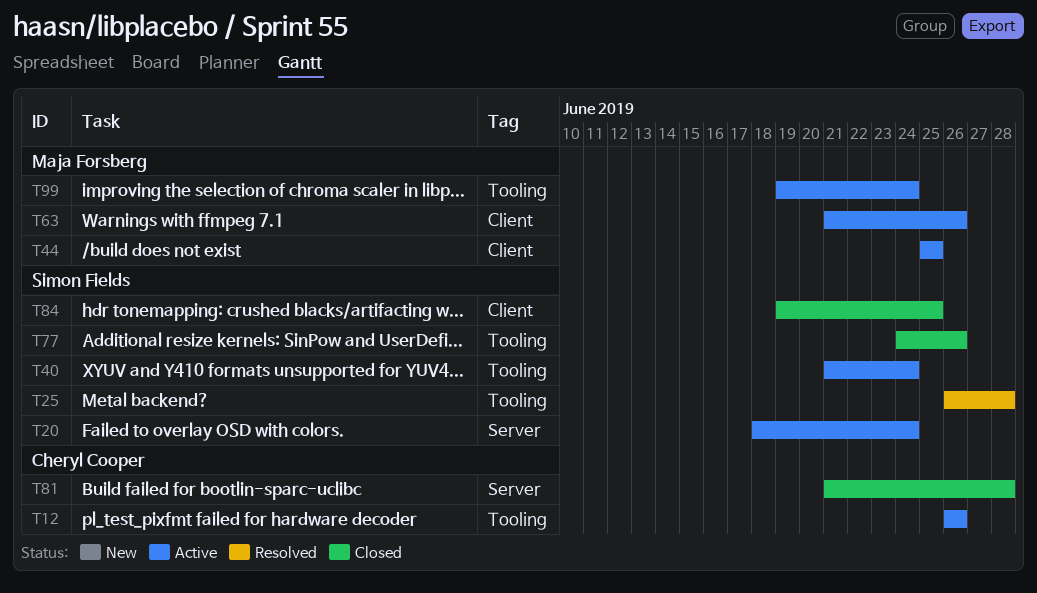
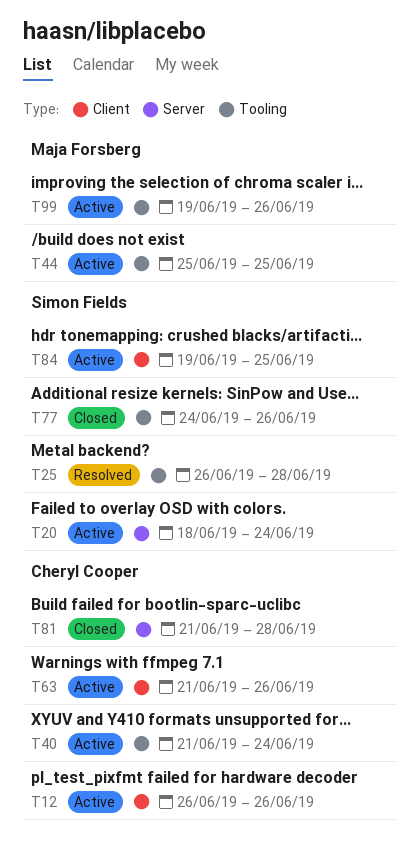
T12, label: Tooling -> Client
T40, owner: Simon Fields -> Cheryl Cooper
T44, label: Client -> Tooling
T63, owner: Maja Forsberg -> Cheryl Cooper
T84, status: Closed -> Active
T99, due: Jun 24 -> Jun 26

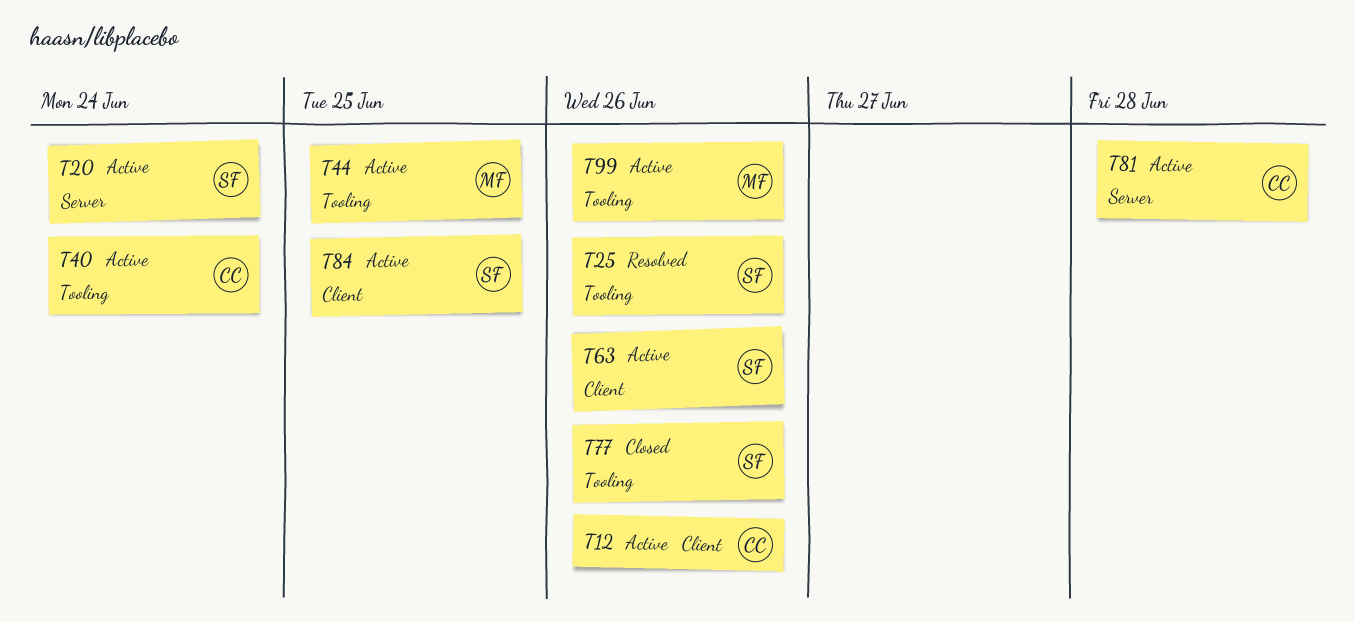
T25, due: Jun 28 -> Jun 26
T63, owner: Cheryl Cooper -> Simon Fields
T81, status: Closed -> Active

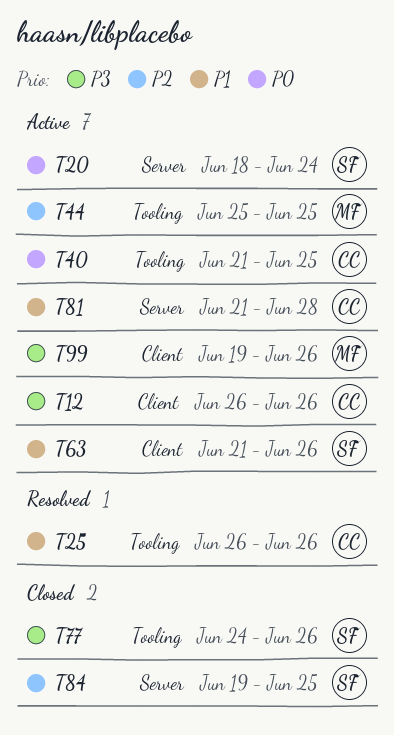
T25, owner: SF -> CC
T40, due: Jun 24 -> Jun 25
T84, status: Active -> Closed
T84, label: Client -> Server
T99, label: Tooling -> Client

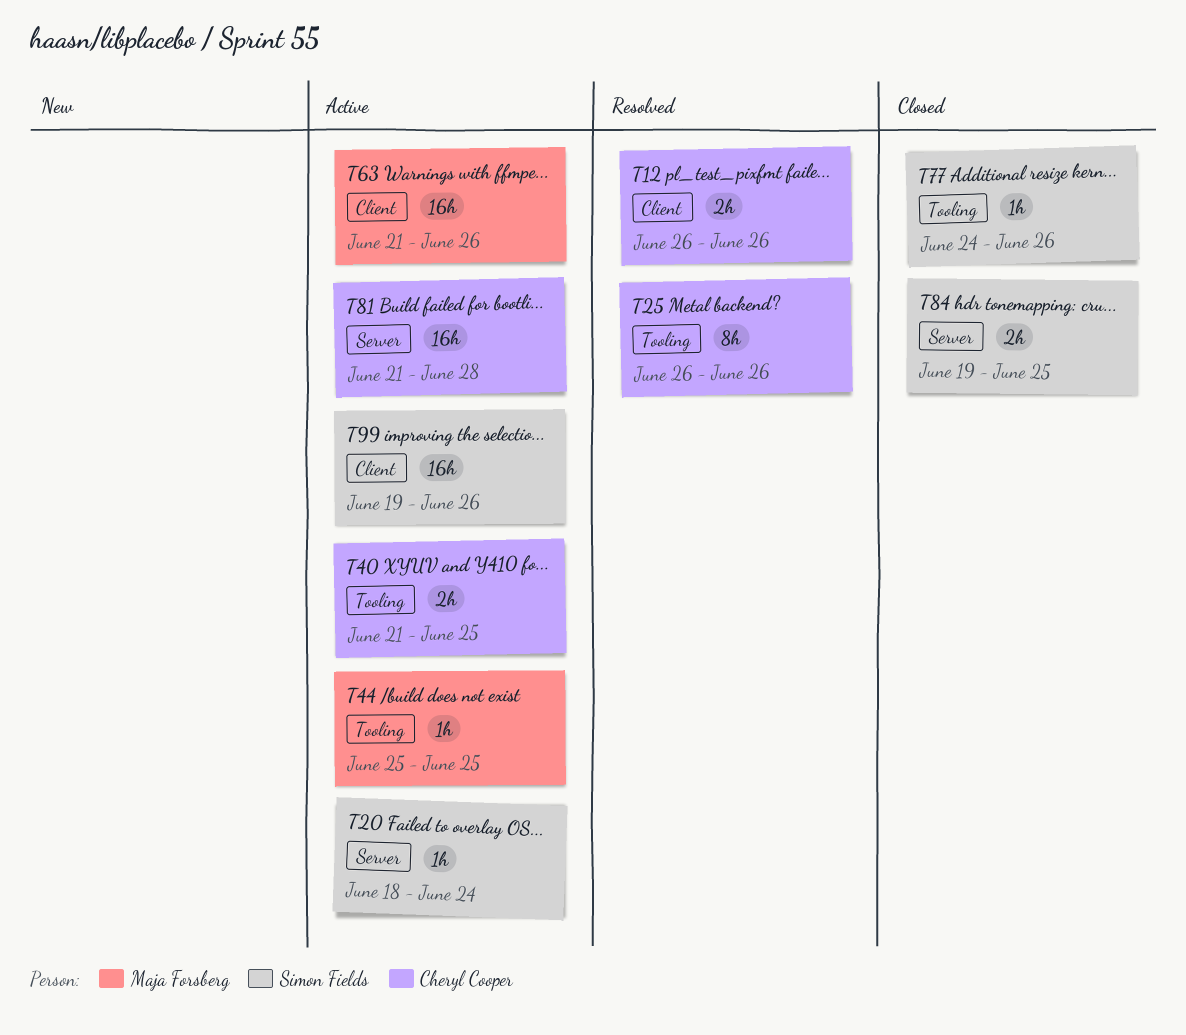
T12, status: Active -> Resolved
T63, owner: Simon Fields -> Maja Forsberg
T99, owner: Maja Forsberg -> Simon Fields

